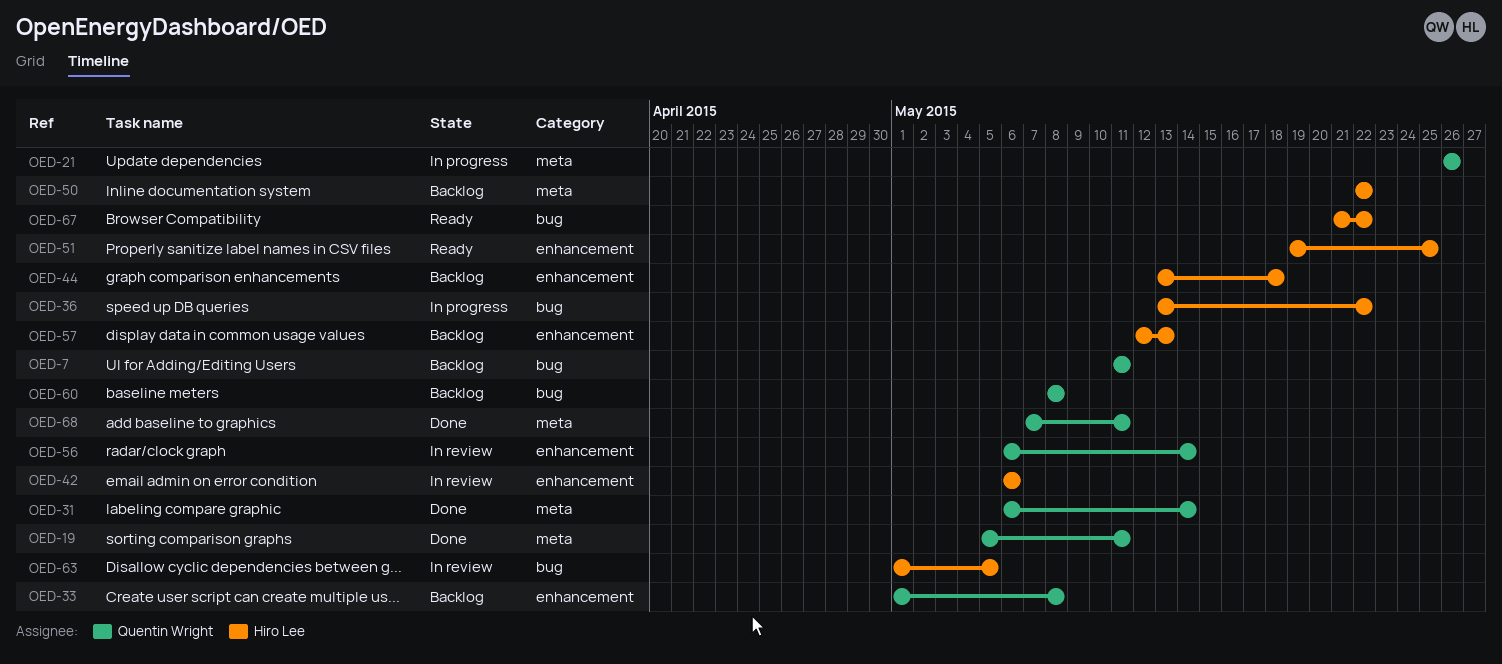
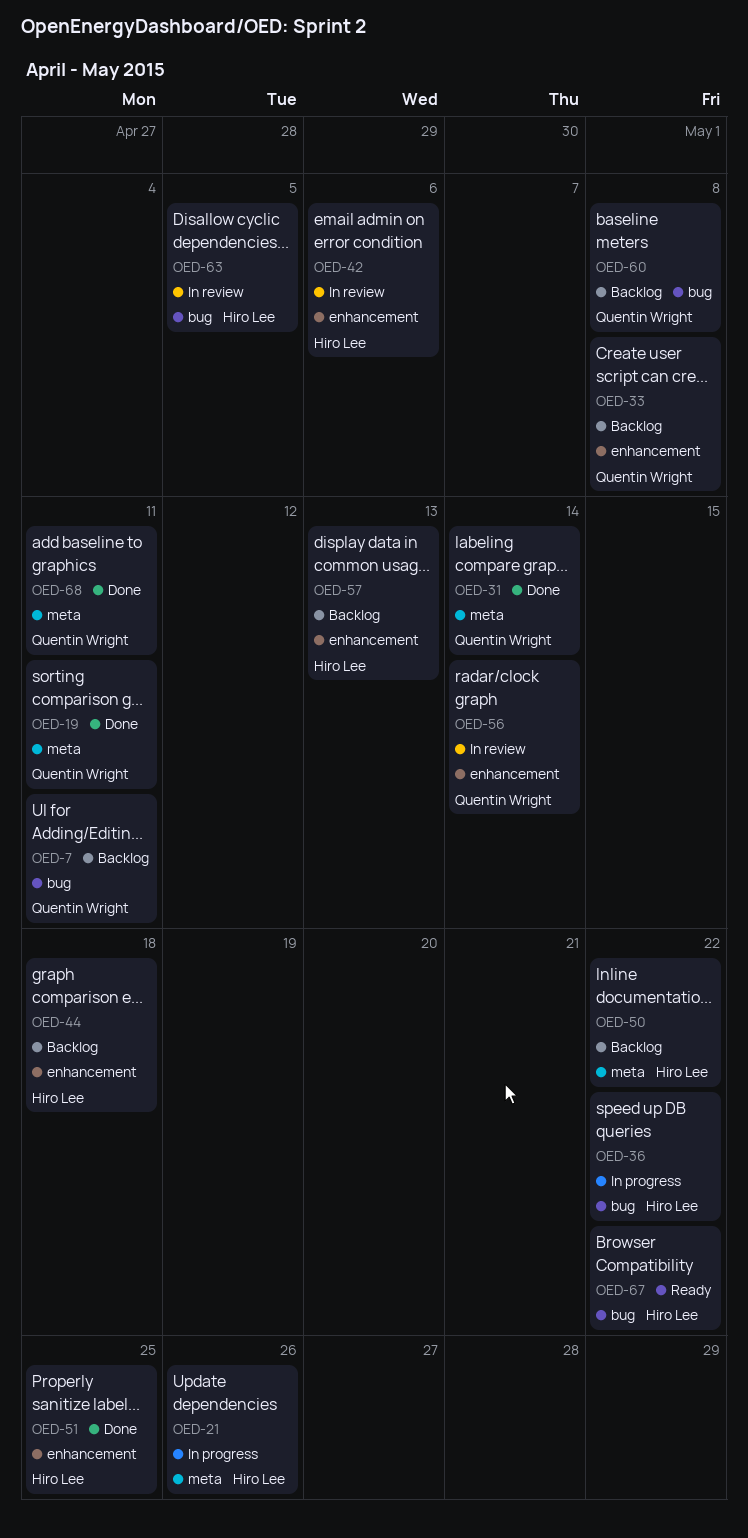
OED-21, owner: Quentin Wright -> Hiro Lee
OED-51, status: Ready -> Done

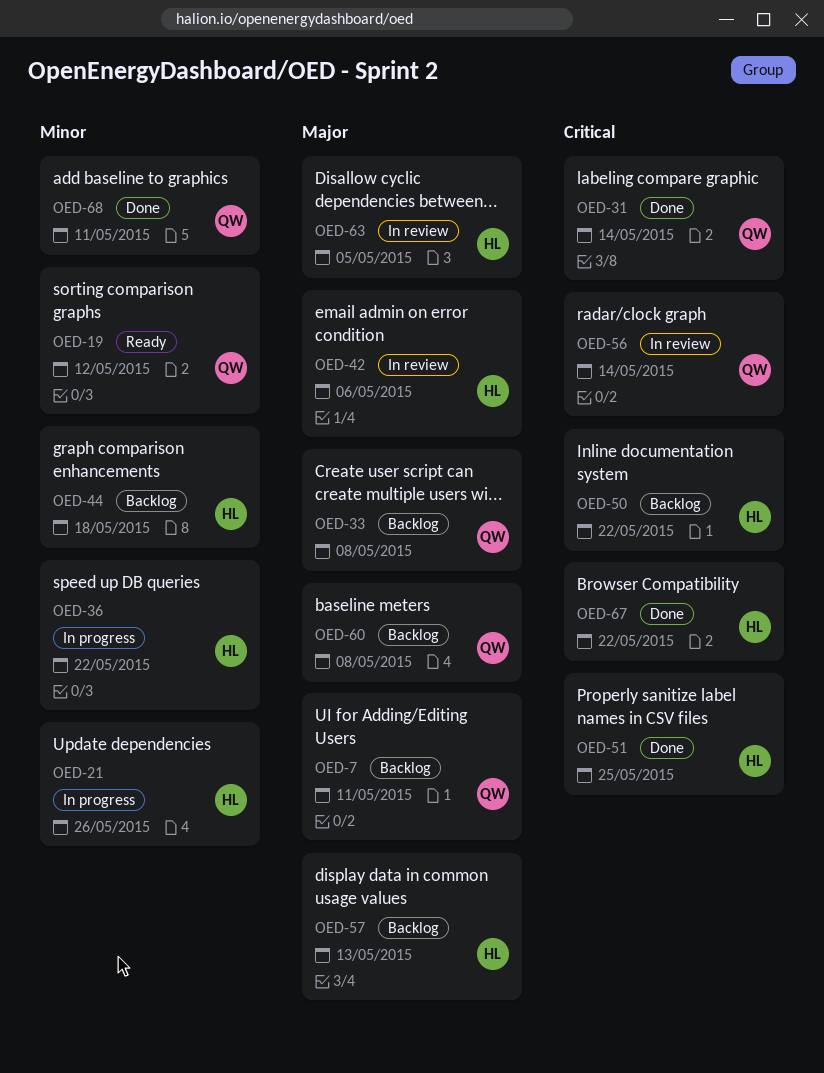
OED-19, status: Done -> Ready
OED-19, due: May 11 -> May 12
OED-67, status: Ready -> Done

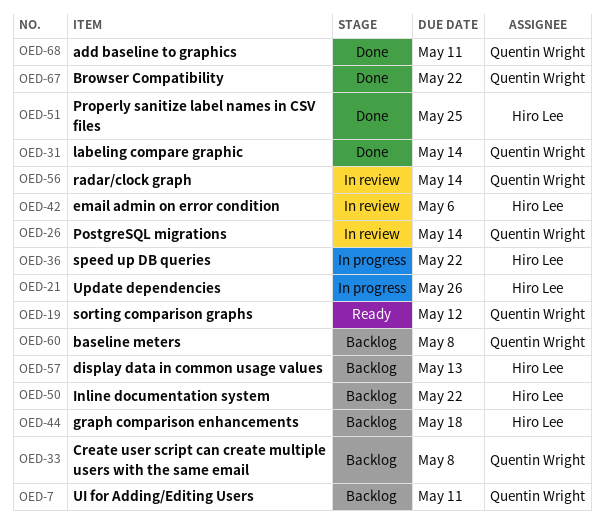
OED-26: none -> present
OED-63: present -> none
OED-67, owner: Hiro Lee -> Quentin Wright

